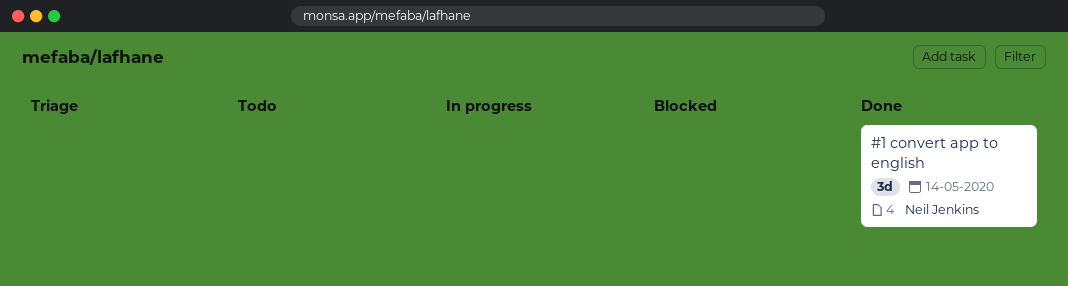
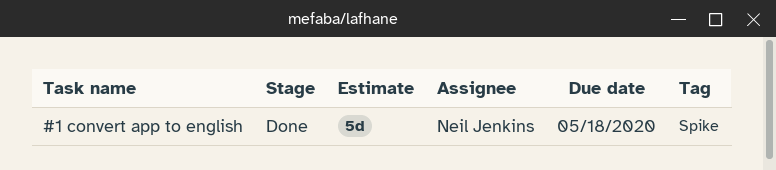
#1 convert app to english, estimate: 3d -> 5d
#1 convert app to english, due: May 14 -> May 18

